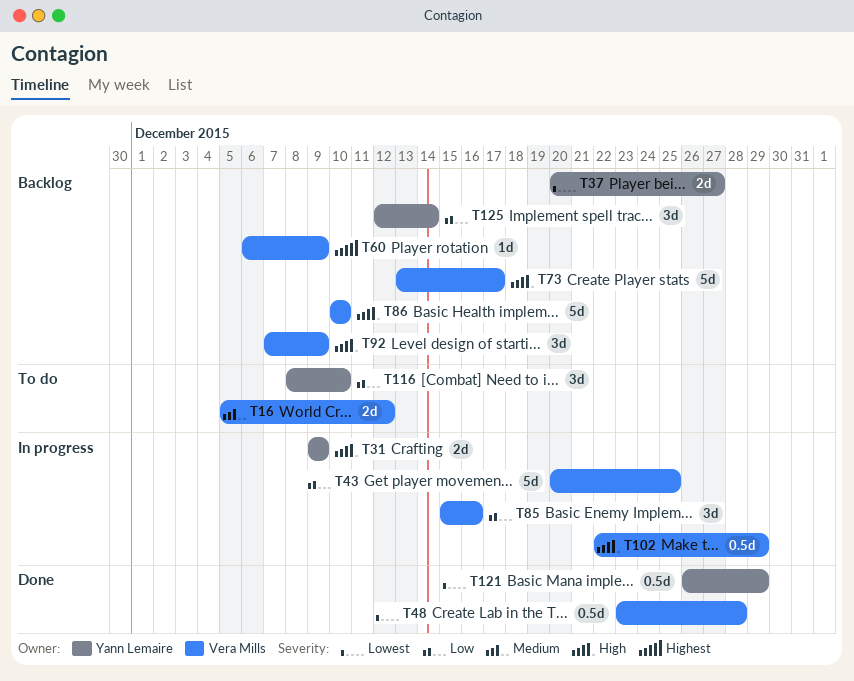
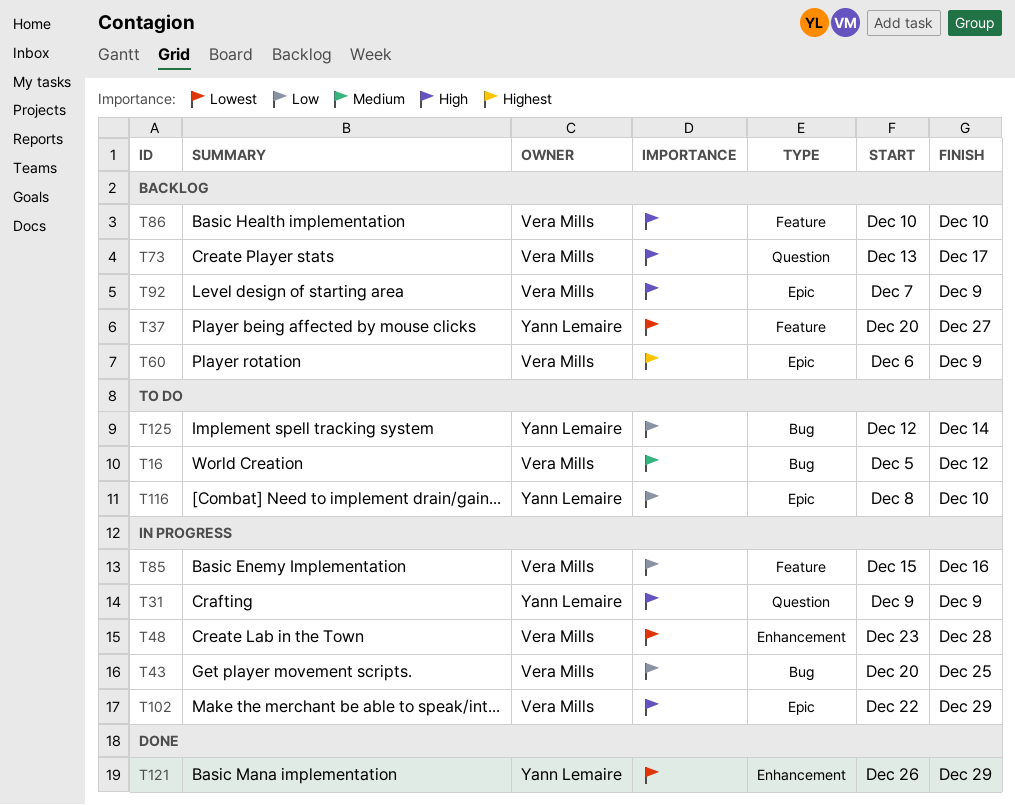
T48, status: Done -> In progress
T125, status: Backlog -> To do

